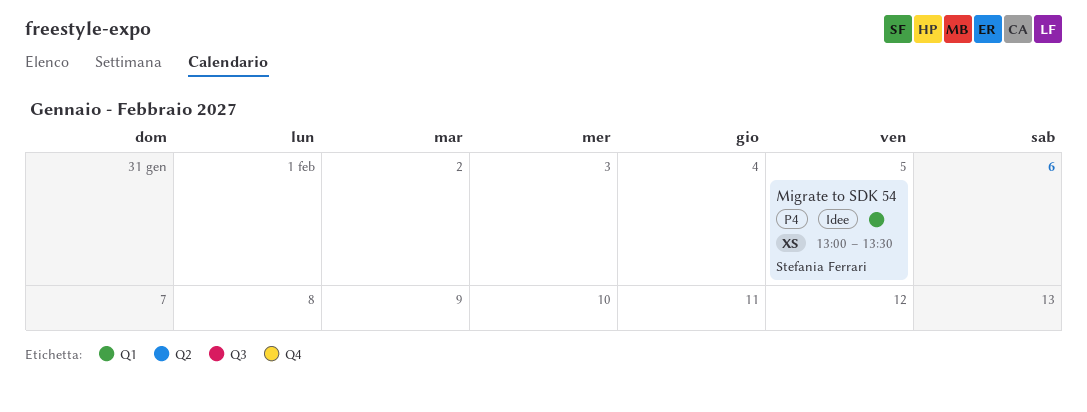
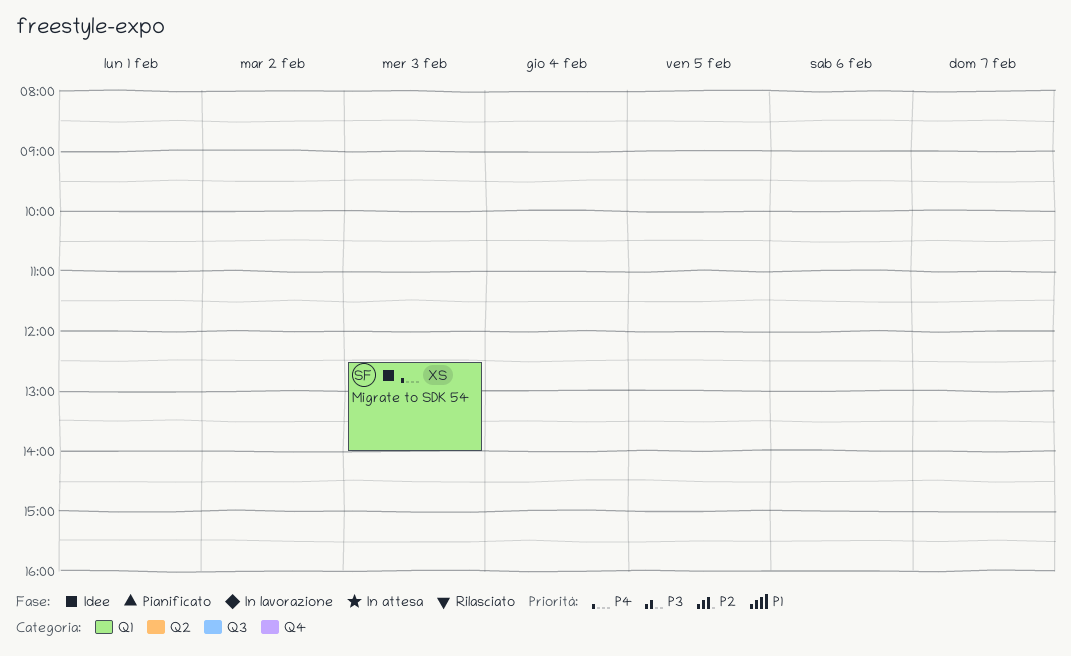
Migrate to SDK 54, day: Feb 5 -> Feb 3
Migrate to SDK 54, begins: 13:00 -> 12:30
Migrate to SDK 54, ends: 13:30 -> 14:00

